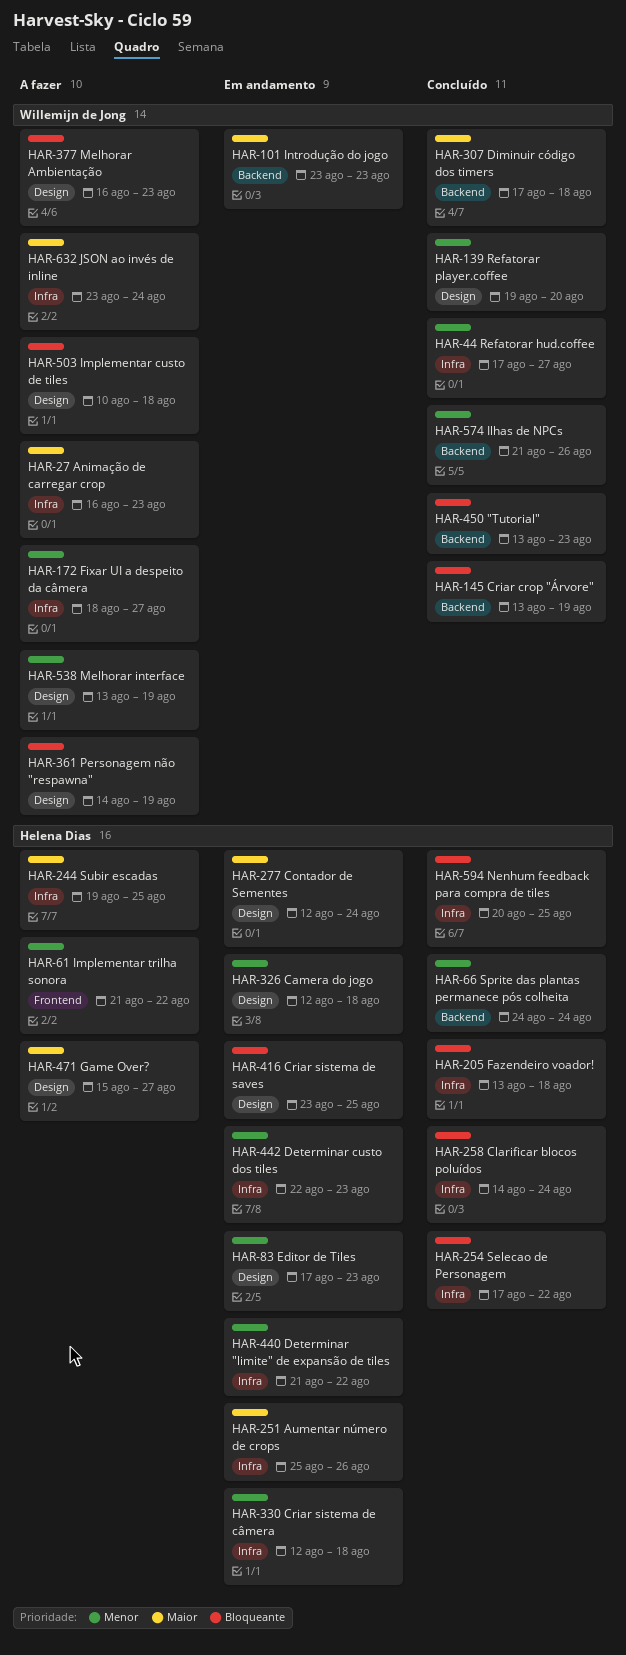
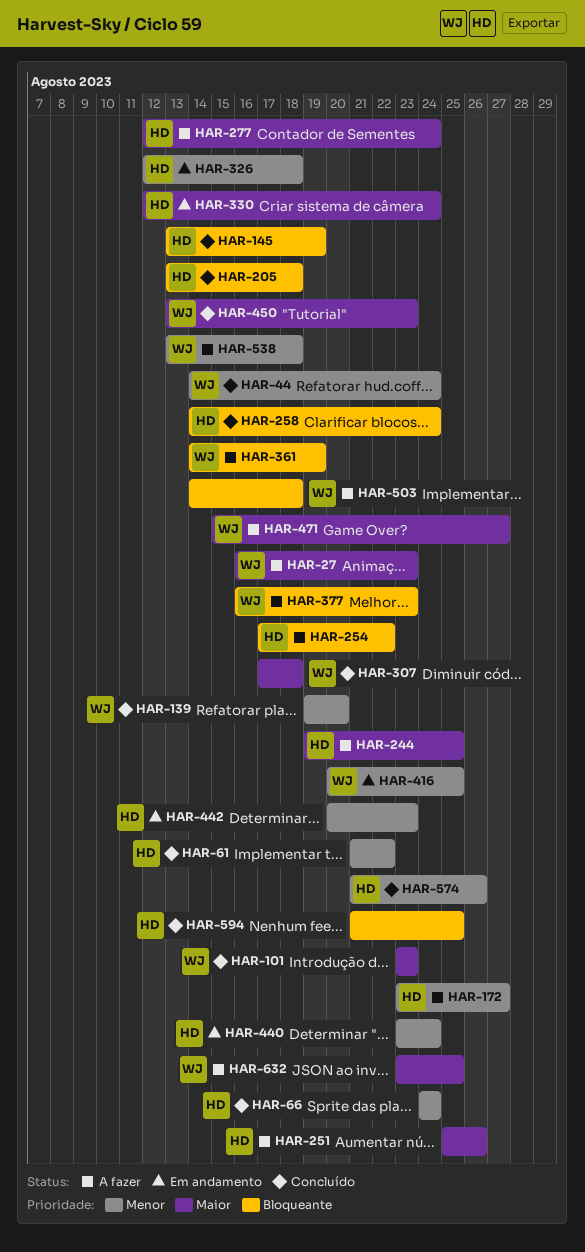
HAR-44, start: Aug 17 -> Aug 14
HAR-44, due: Aug 27 -> Aug 24
HAR-61, status: A fazer -> Concluído
HAR-83: present -> none
HAR-101, status: Em andamento -> Concluído
HAR-145, owner: Willemijn de Jong -> Helena Dias
HAR-172, owner: Willemijn de Jong -> Helena Dias
HAR-172, start: Aug 18 -> Aug 23
HAR-251, status: Em andamento -> A fazer
HAR-254, status: Concluído -> A fazer
HAR-277, status: Em andamento -> A fazer
HAR-330, priority: Menor -> Maior
HAR-330, due: Aug 18 -> Aug 24
HAR-416, owner: Helena Dias -> Willemijn de Jong
HAR-416, priority: Bloqueante -> Menor
HAR-416, start: Aug 23 -> Aug 20
HAR-440, start: Aug 21 -> Aug 23
HAR-440, due: Aug 22 -> Aug 24
HAR-442, start: Aug 22 -> Aug 20
HAR-450, priority: Bloqueante -> Maior
HAR-471, owner: Helena Dias -> Willemijn de Jong
HAR-503, start: Aug 10 -> Aug 14
HAR-538, due: Aug 19 -> Aug 18
HAR-574, owner: Willemijn de Jong -> Helena Dias
HAR-594, start: Aug 20 -> Aug 21
HAR-632, due: Aug 24 -> Aug 25

